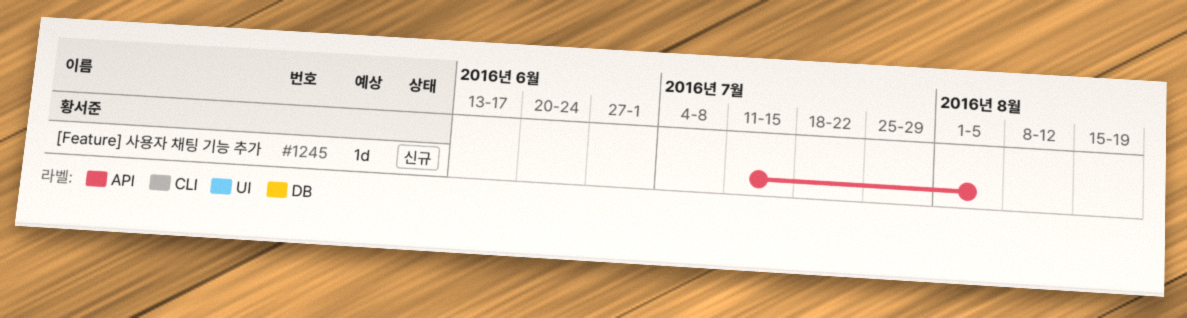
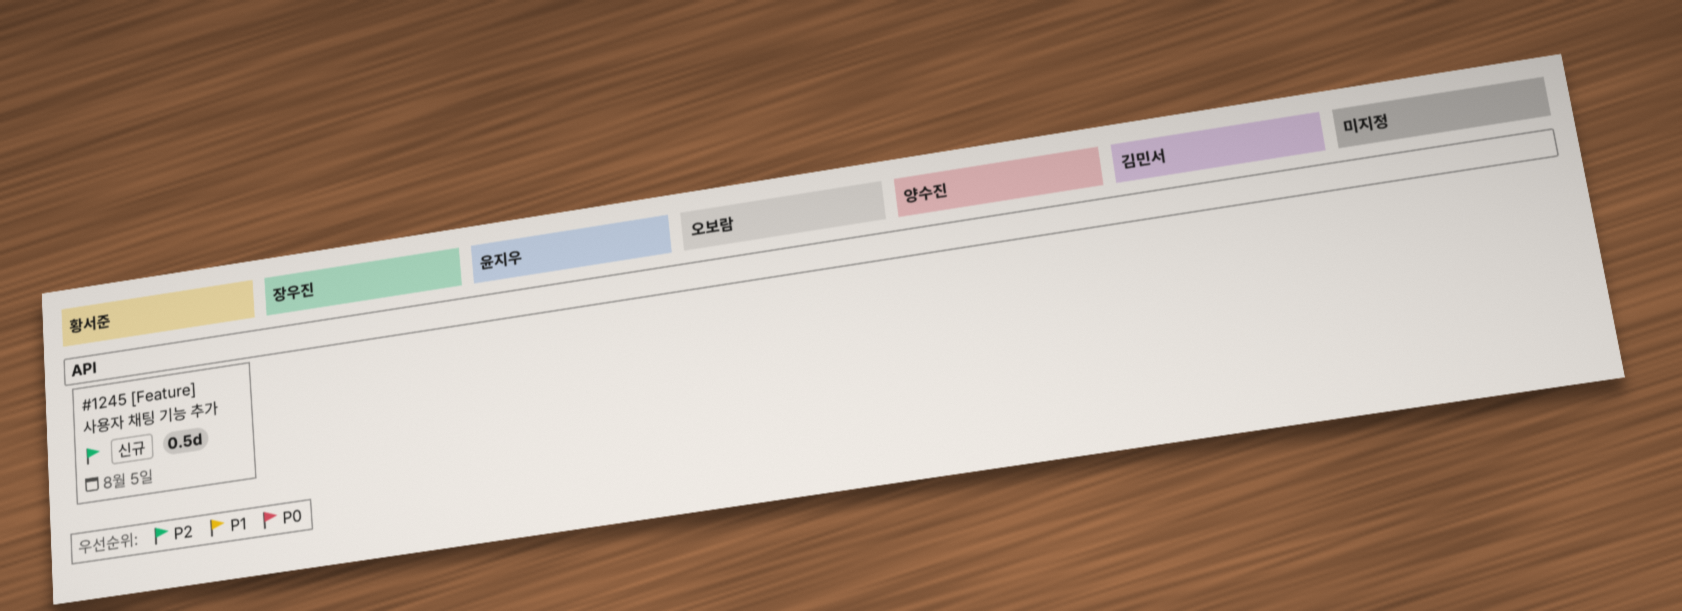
#1245, estimate: 1d -> 0.5d

